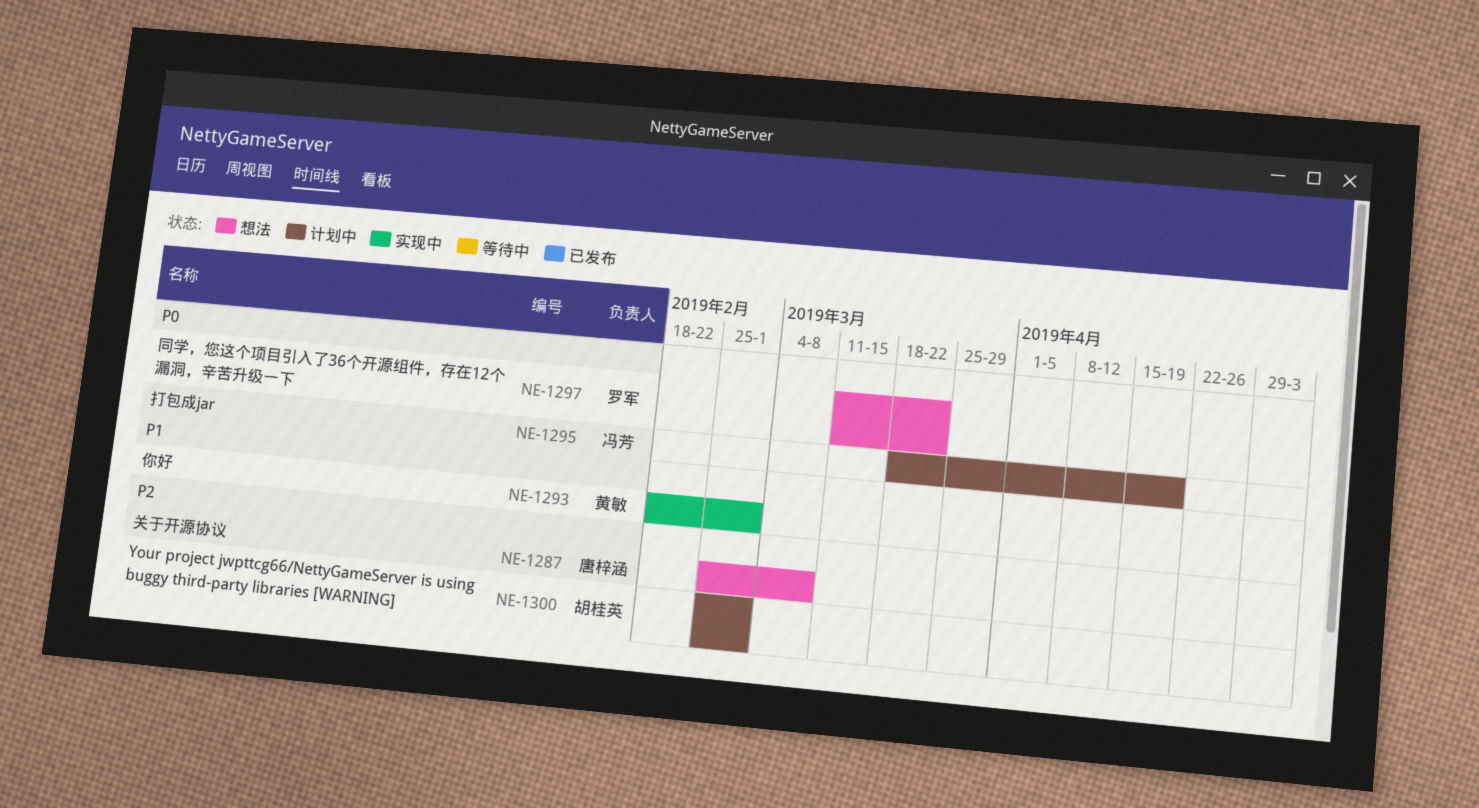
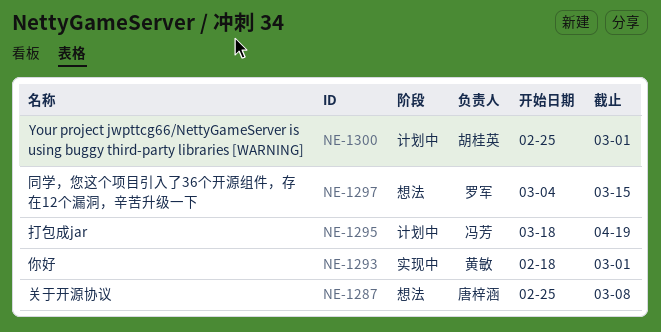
NE-1297, start: Mar 11 -> Mar 4
NE-1297, due: Mar 22 -> Mar 15

